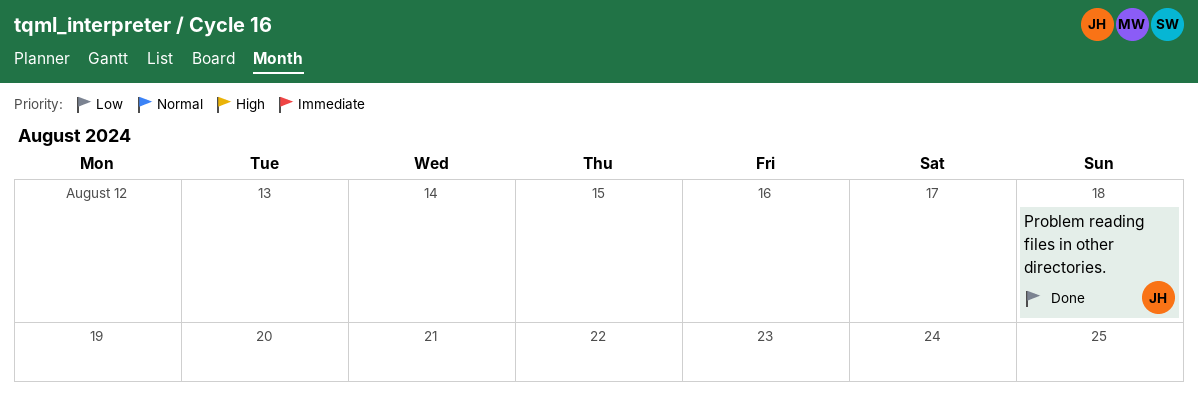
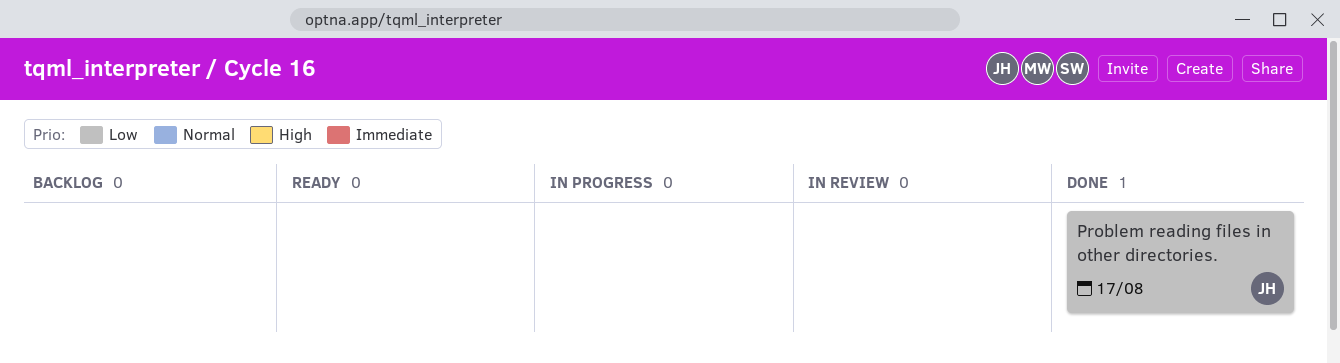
Problem reading files in other directories., due: Aug 18 -> Aug 17

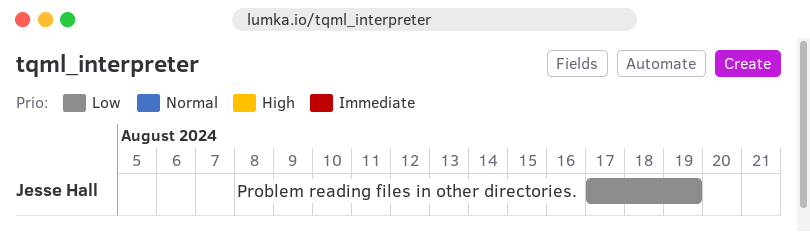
Problem reading files in other directories., due: Aug 17 -> Aug 19

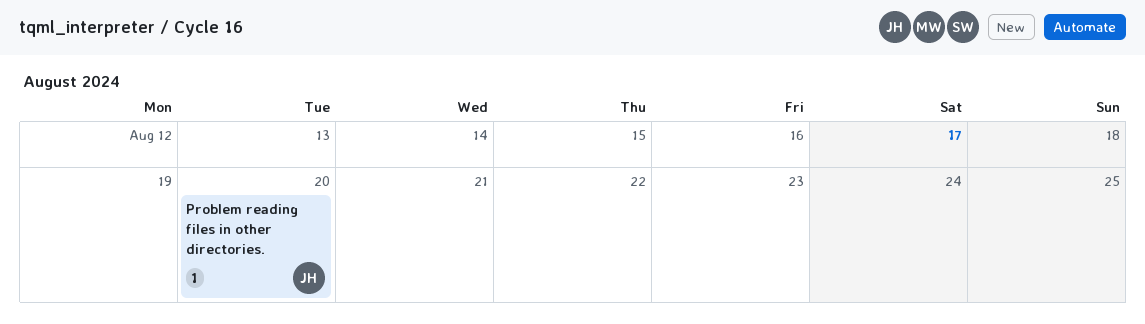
Problem reading files in other directories., due: Aug 19 -> Aug 20

